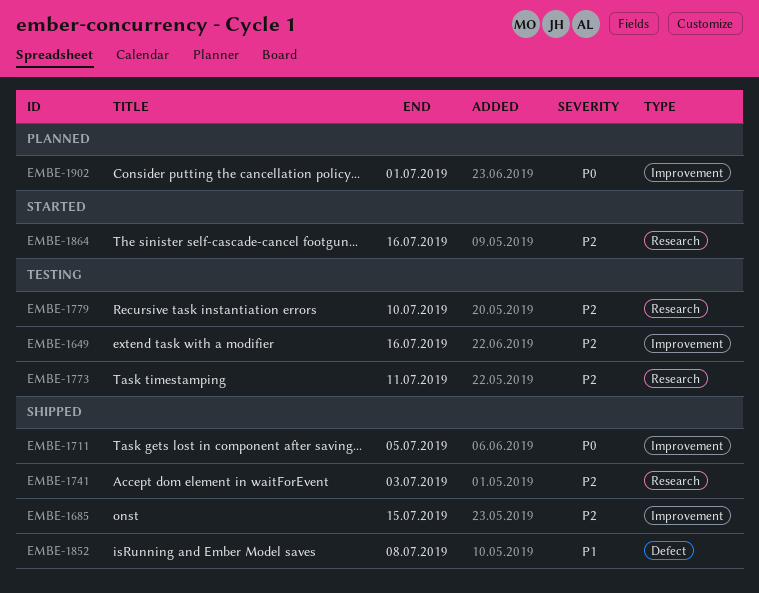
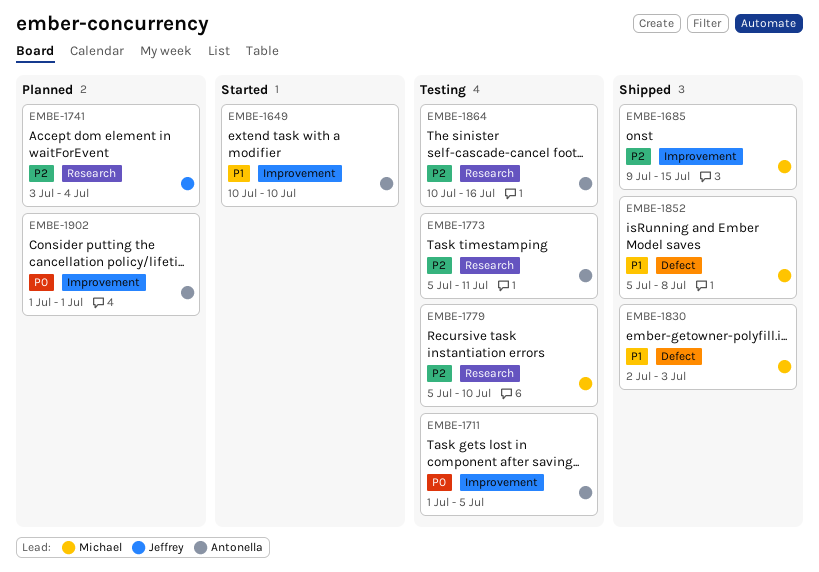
EMBE-1649, status: Testing -> Started
EMBE-1649, priority: P2 -> P1
EMBE-1649, due: Jul 16 -> Jul 10
EMBE-1711, status: Shipped -> Testing
EMBE-1741, status: Shipped -> Planned
EMBE-1741, due: Jul 3 -> Jul 4
EMBE-1830: none -> present
EMBE-1864, status: Started -> Testing

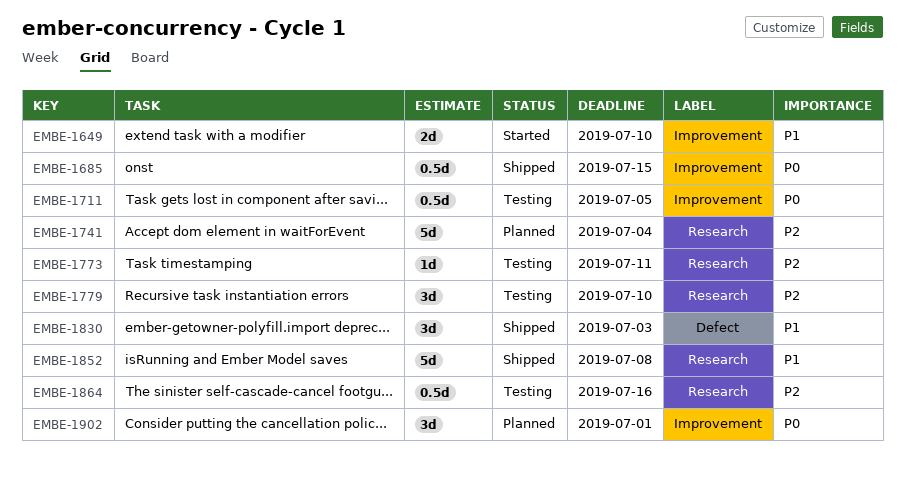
EMBE-1685, priority: P2 -> P0
EMBE-1852, label: Defect -> Research

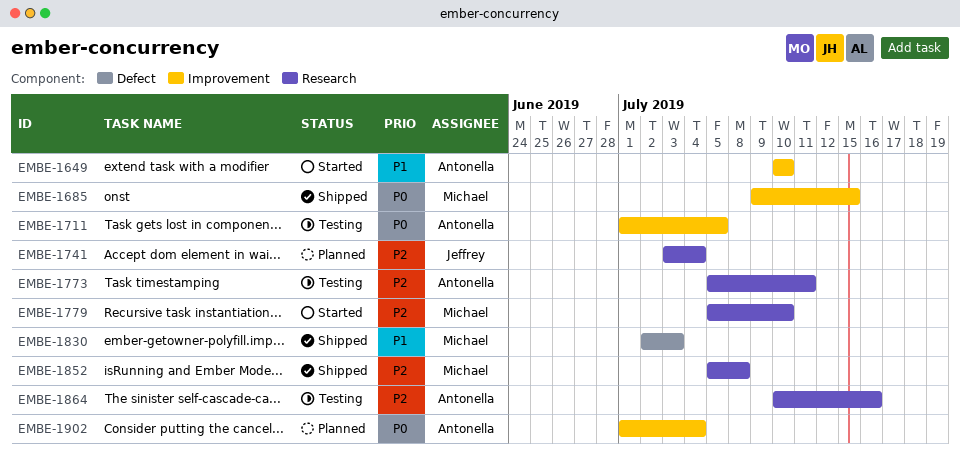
EMBE-1779, status: Testing -> Started
EMBE-1852, priority: P1 -> P2
EMBE-1902, due: Jul 1 -> Jul 4

